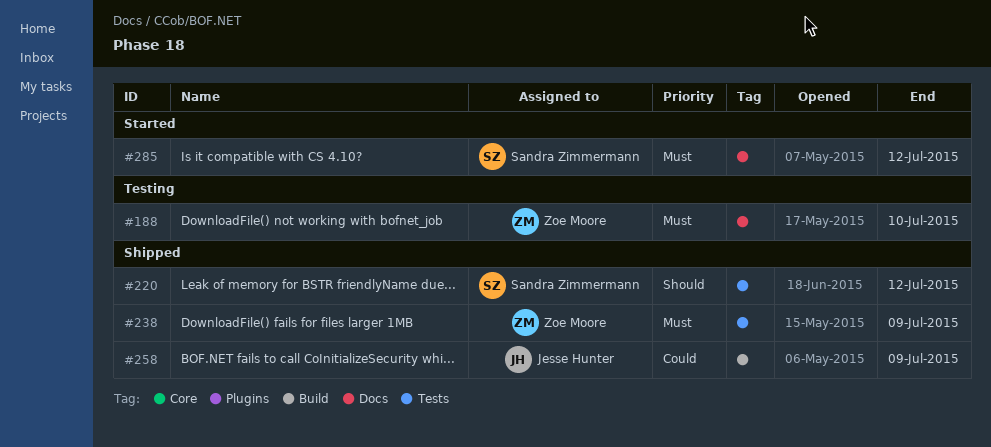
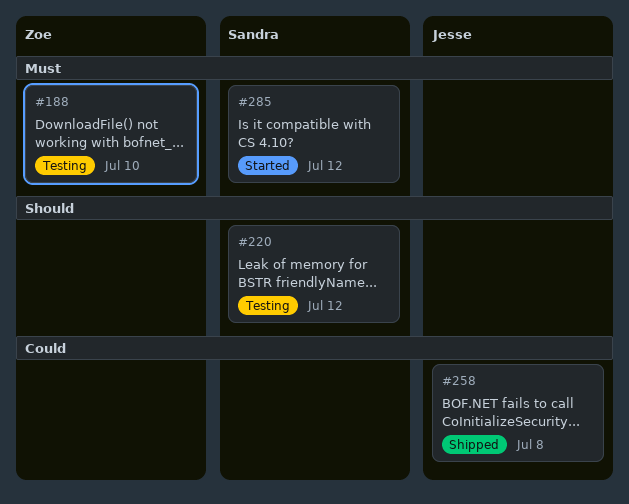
#220, status: Shipped -> Testing
#238: present -> none
#258, due: Jul 9 -> Jul 8

